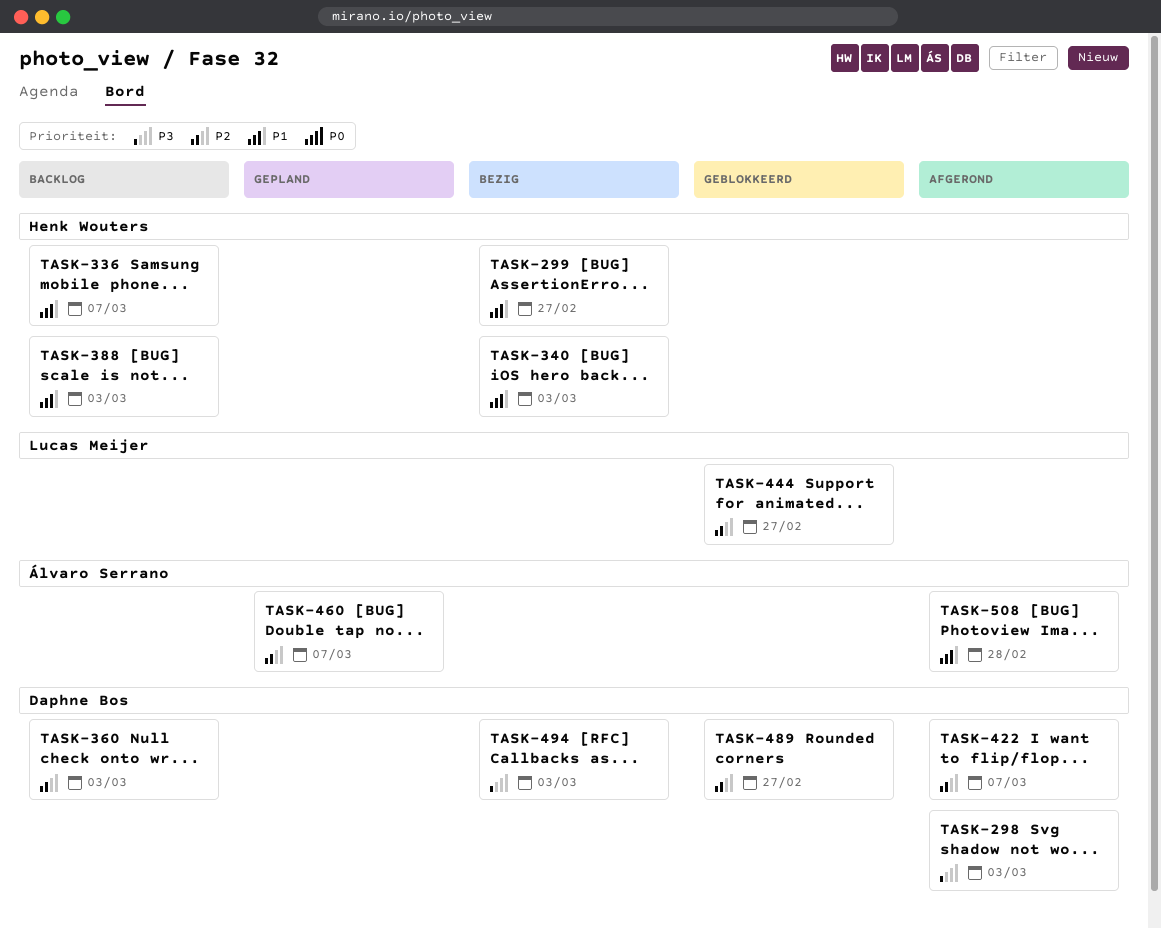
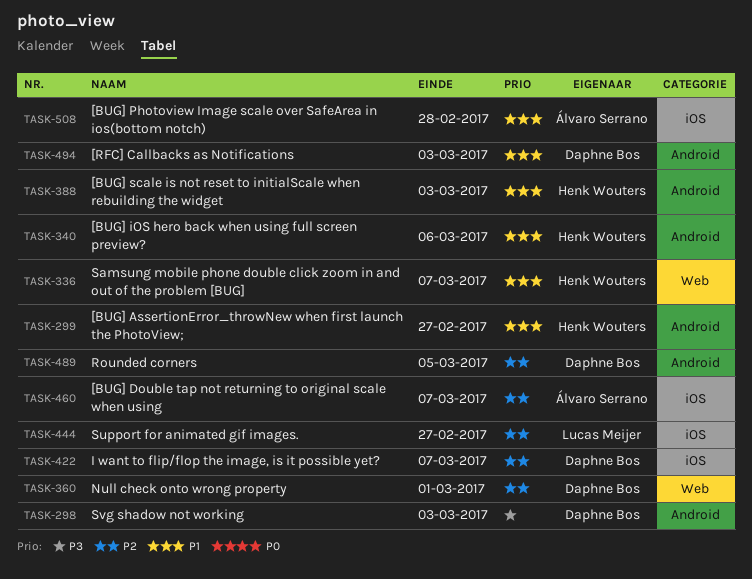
TASK-340, due: Mar 3 -> Mar 6
TASK-360, due: Mar 3 -> Mar 1
TASK-489, due: Feb 27 -> Mar 5
TASK-494, priority: P3 -> P1

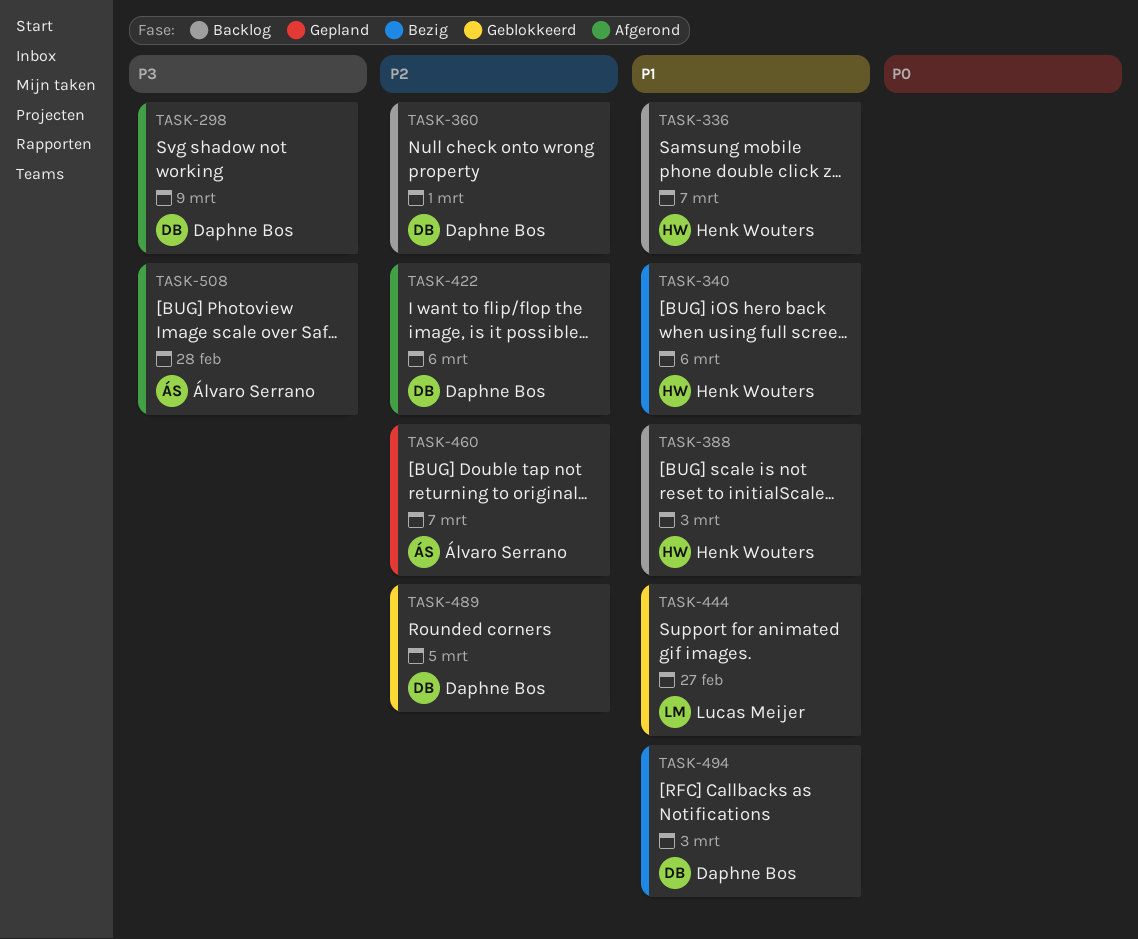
TASK-298, due: Mar 3 -> Mar 9
TASK-299: present -> none
TASK-422, due: Mar 7 -> Mar 6
TASK-444, priority: P2 -> P1
TASK-508, priority: P1 -> P3

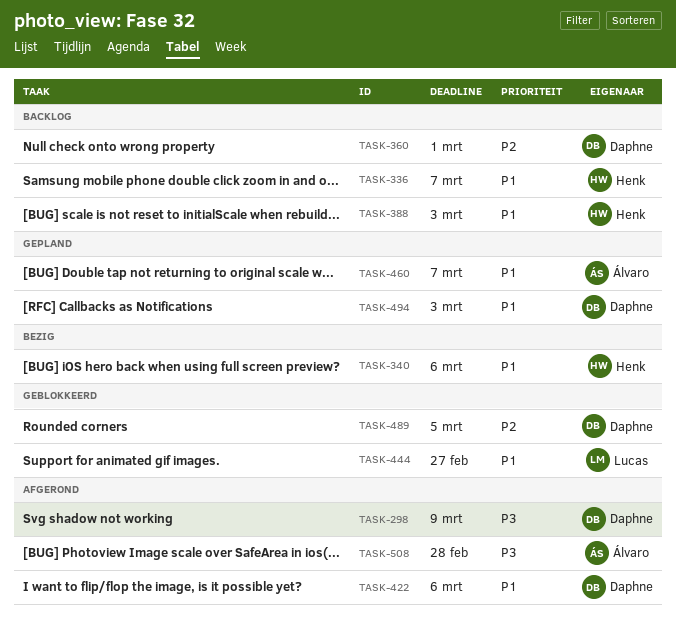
TASK-422, priority: P2 -> P1
TASK-460, priority: P2 -> P1
TASK-494, status: Bezig -> Gepland

